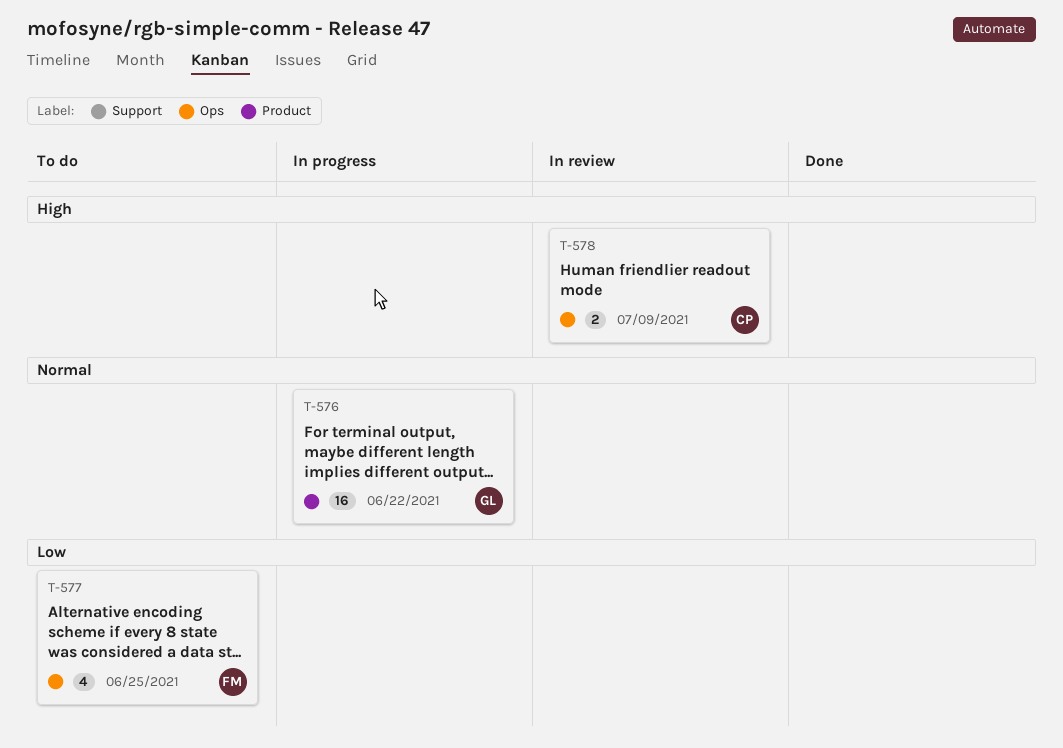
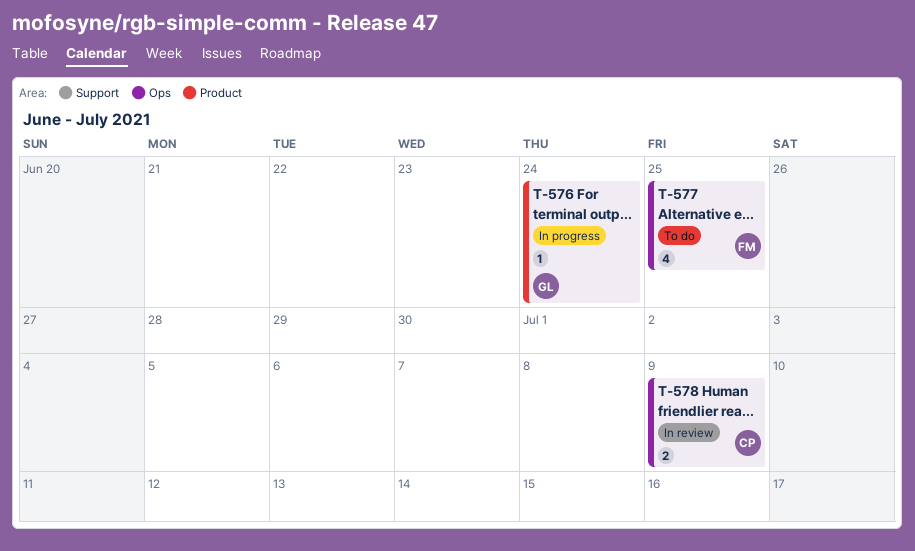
T-576, estimate: 16 -> 1
T-576, due: Jun 22 -> Jun 24

